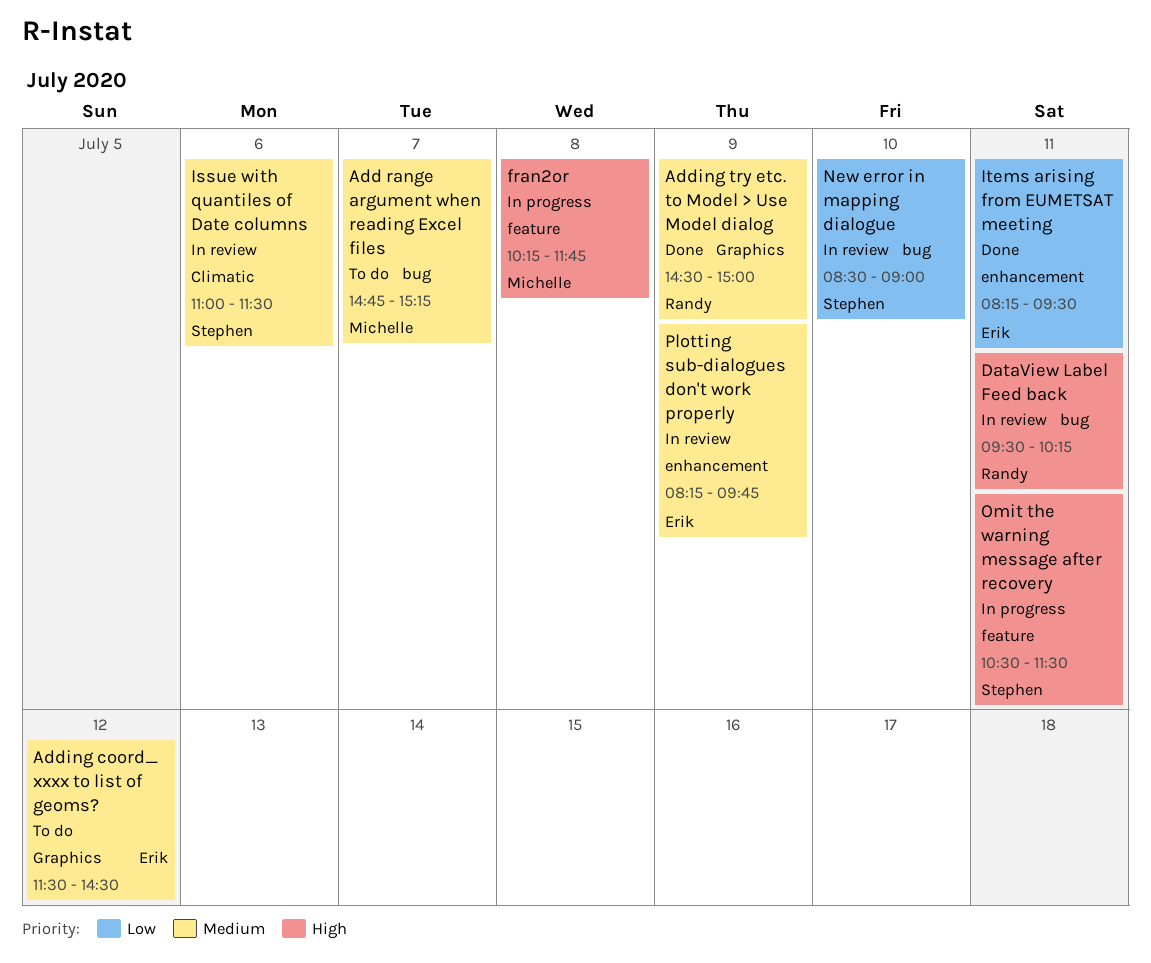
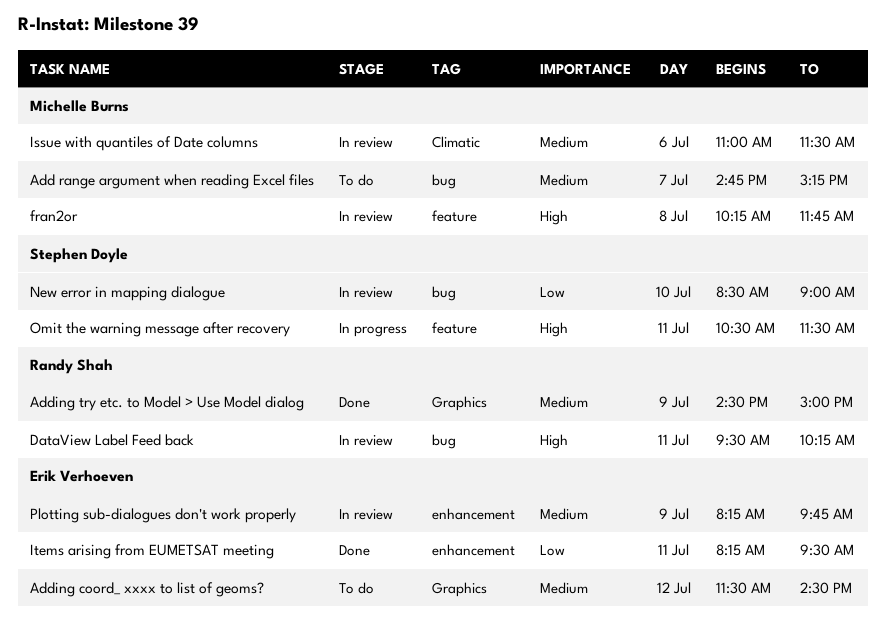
fran2or, status: In progress -> In review
Issue with quantiles of Date columns, owner: Stephen Doyle -> Michelle Burns

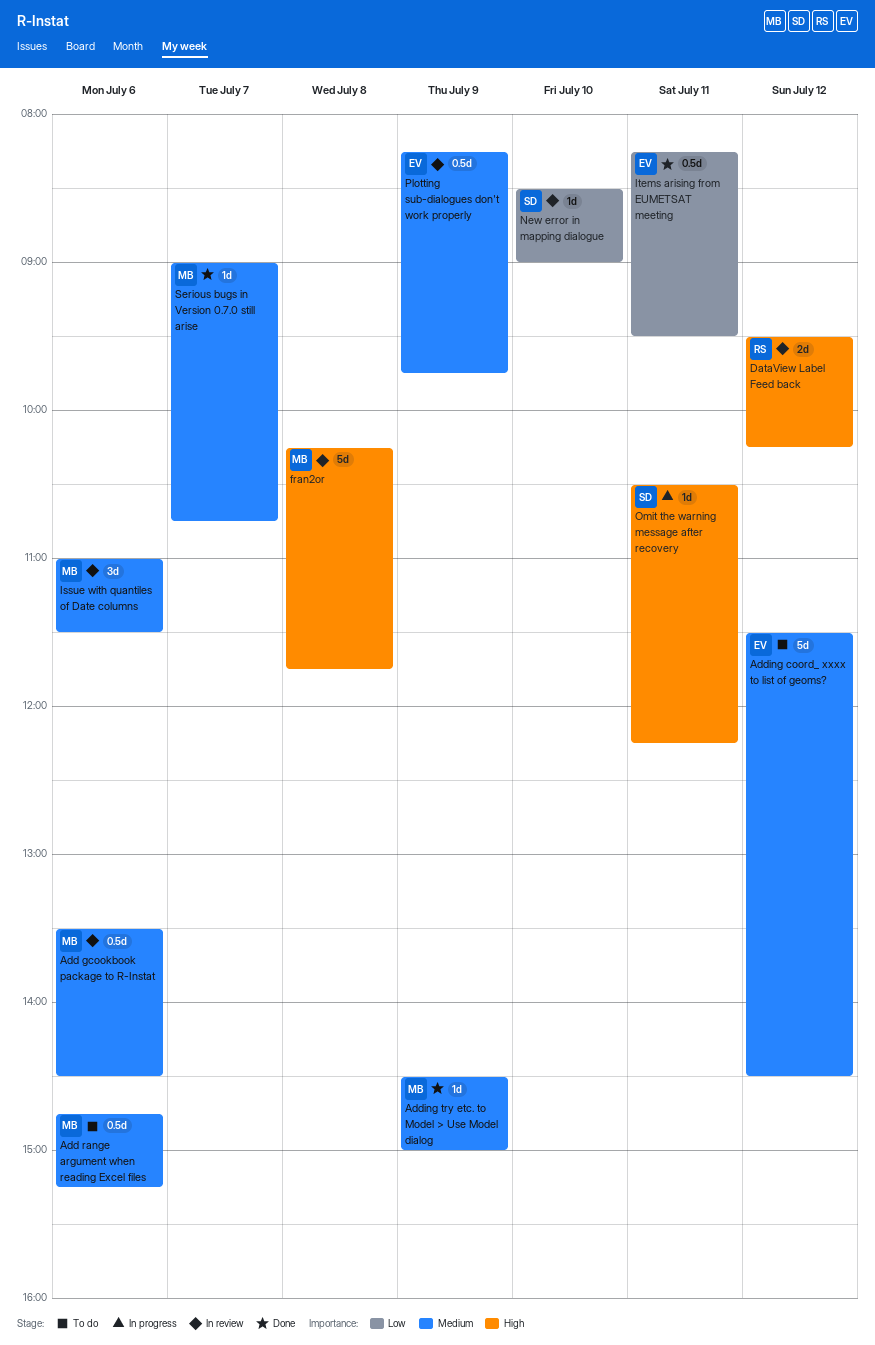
Add gcookbook package to R-Instat: none -> present
Add range argument when reading Excel files, day: Jul 7 -> Jul 6
Adding try etc. to Model > Use Model dialog, owner: Randy Shah -> Michelle Burns
DataView Label Feed back, day: Jul 11 -> Jul 12
Omit the warning message after recovery, ends: 11:30 -> 12:15
Serious bugs in Version 0.7.0 still arise: none -> present

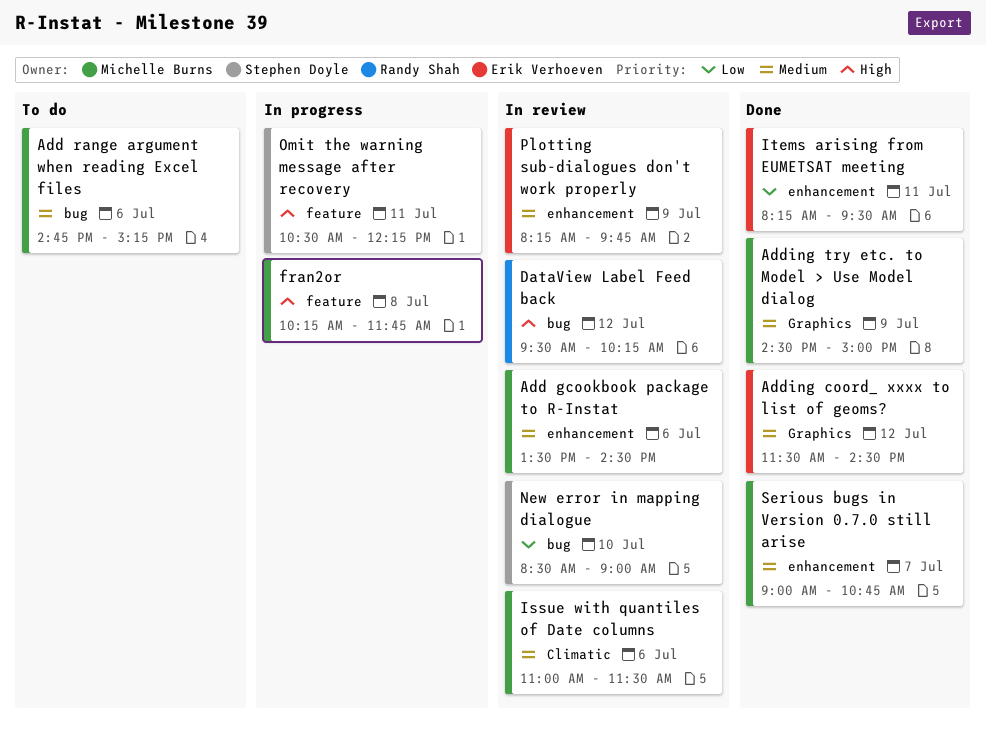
Adding coord_ xxxx to list of geoms?, status: To do -> Done
fran2or, status: In review -> In progress

